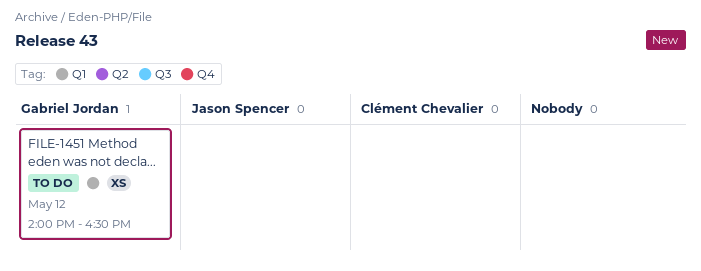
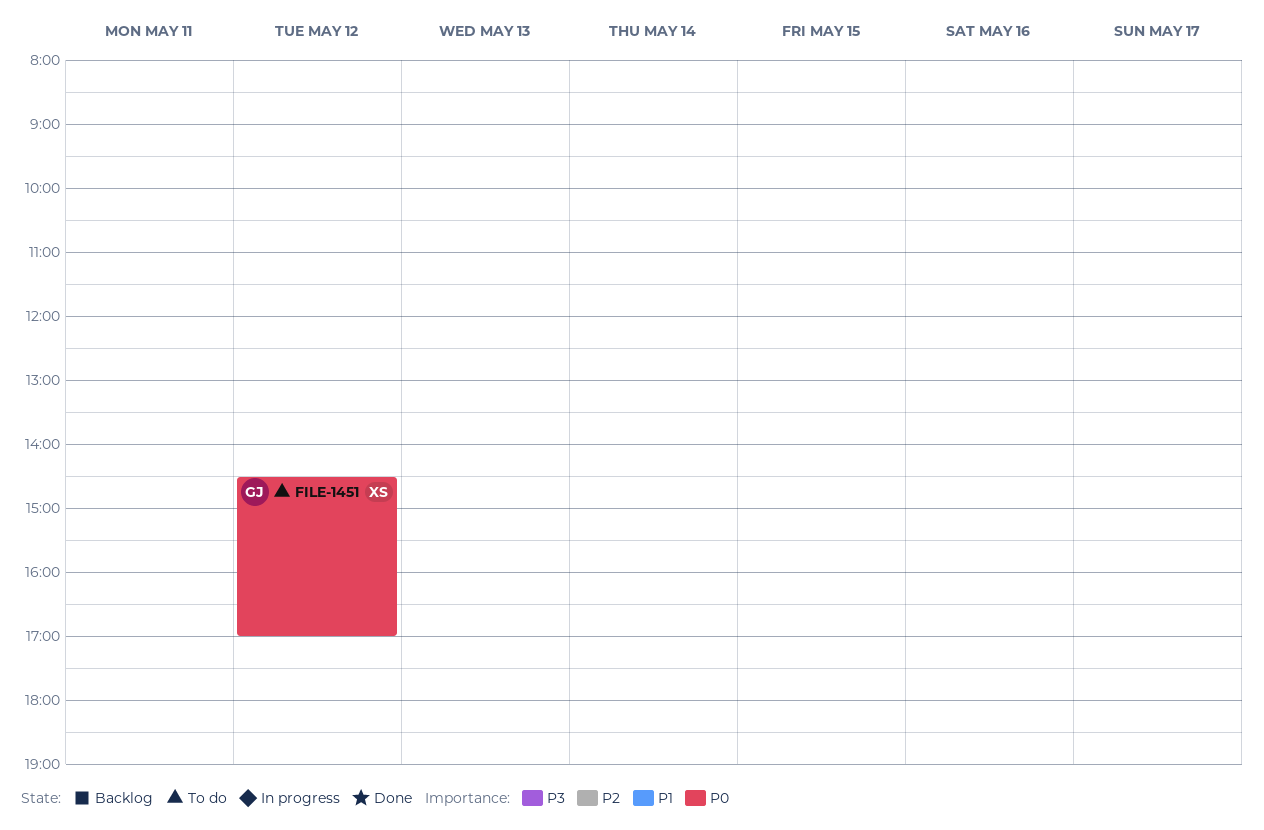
FILE-1451, begins: 14:00 -> 14:30
FILE-1451, ends: 16:30 -> 17:00

